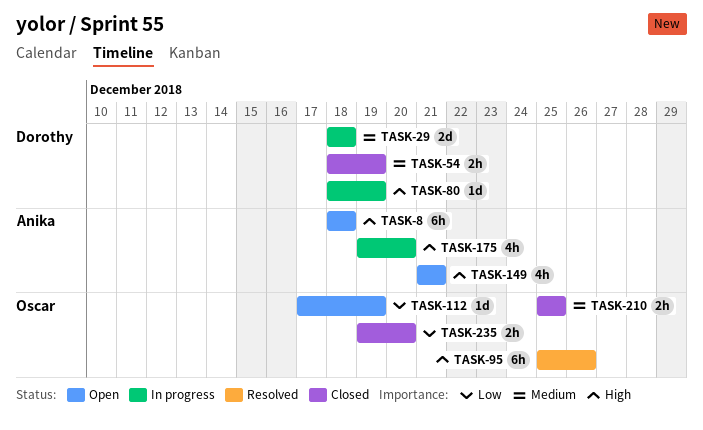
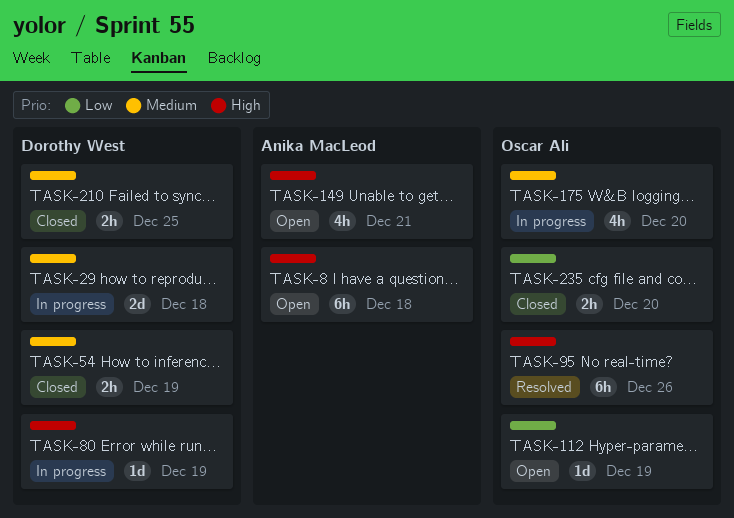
TASK-175, owner: Anika MacLeod -> Oscar Ali
TASK-175, priority: High -> Medium
TASK-210, owner: Oscar Ali -> Dorothy West

